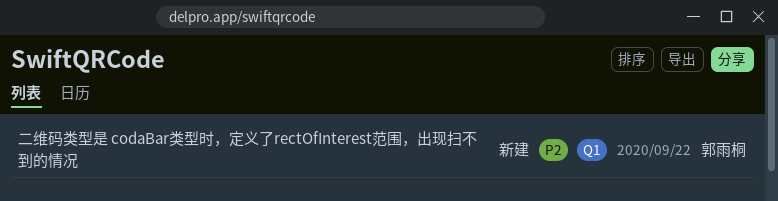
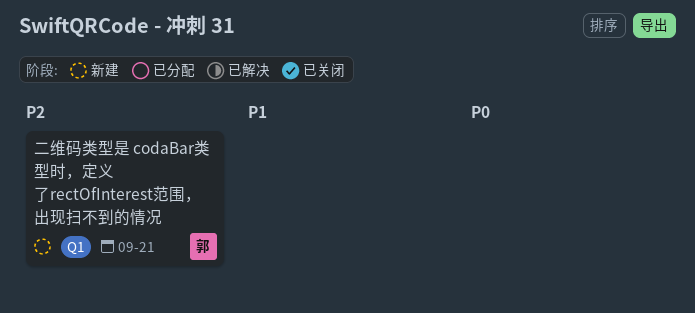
二维码类型是 codaBar类型时，定义了rectOfInterest范围，出现扫不到的情况, due: Sep 22 -> Sep 21

